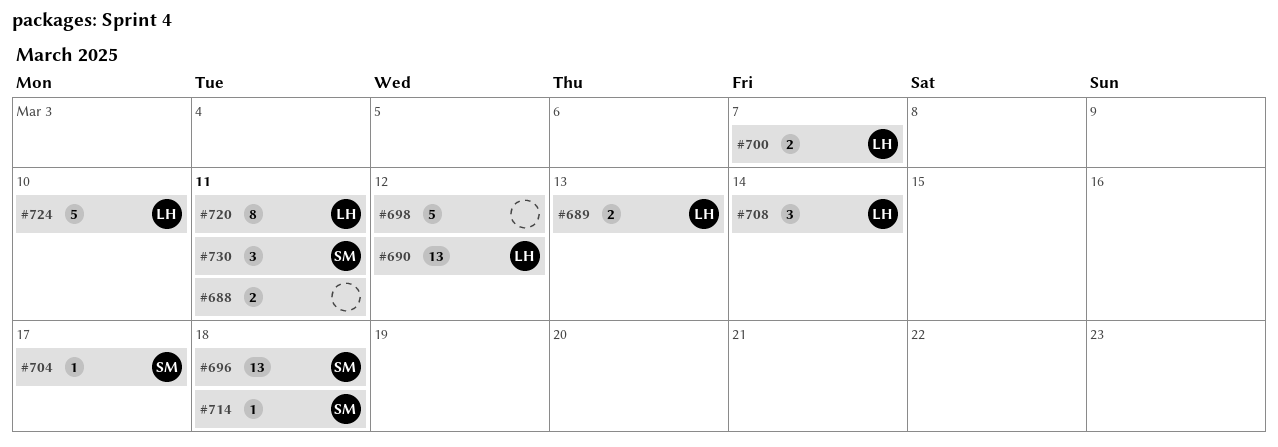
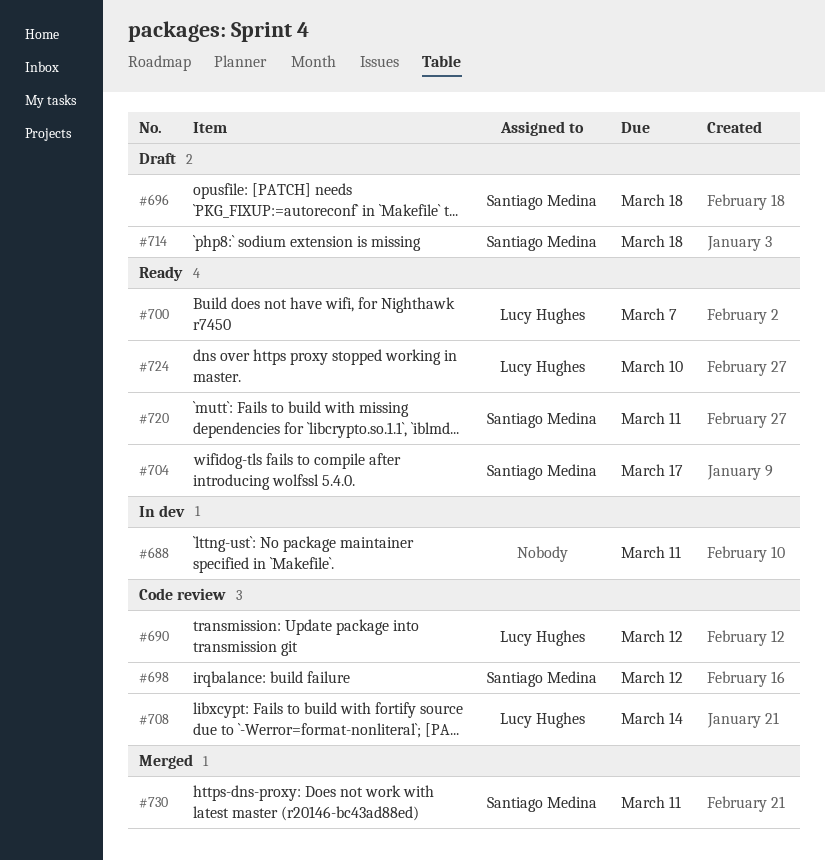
#689: present -> none
#698, owner: none -> Santiago Medina
#720, owner: Lucy Hughes -> Santiago Medina

